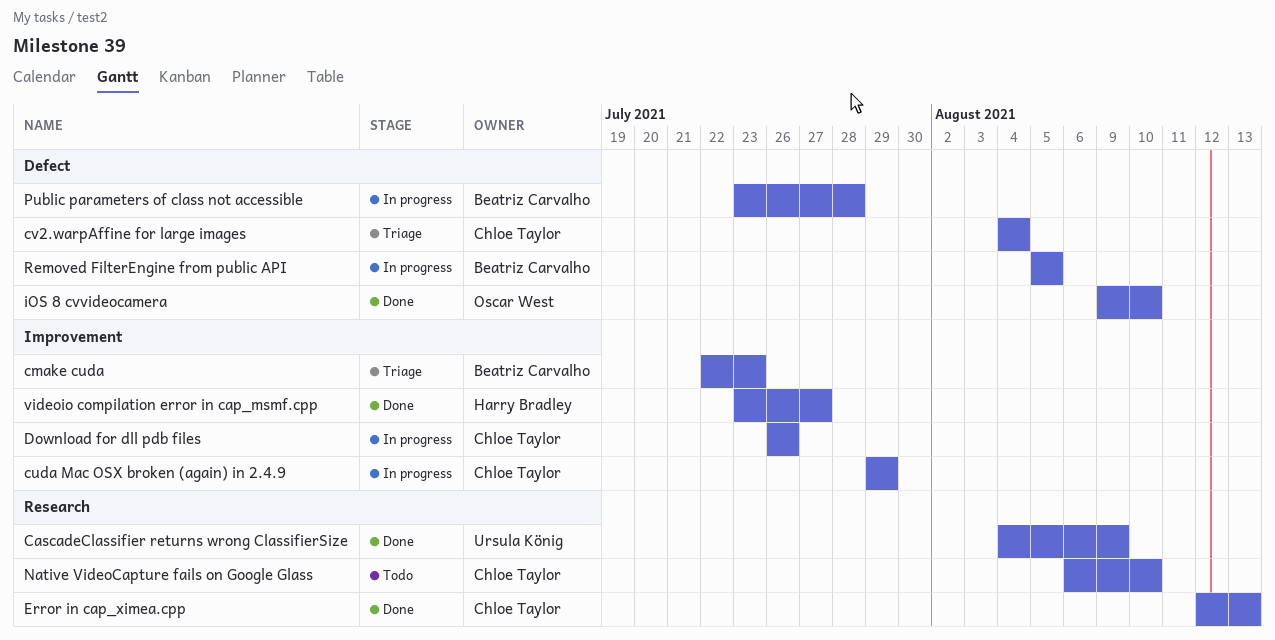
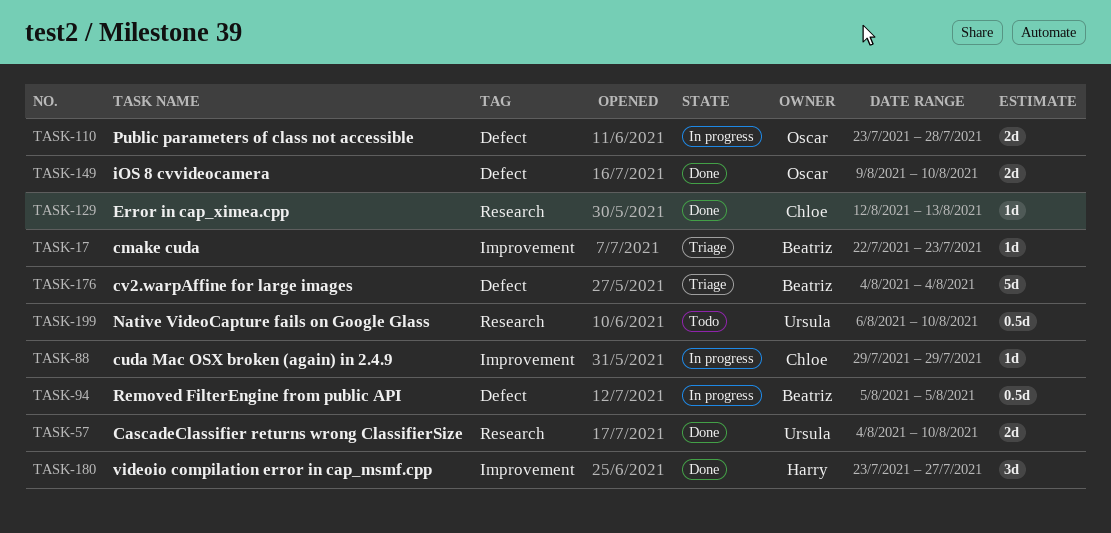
CascadeClassifier returns wrong ClassifierSize, due: Aug 9 -> Aug 10
cv2.warpAffine for large images, owner: Chloe Taylor -> Beatriz Carvalho
Download for dll pdb files: present -> none
Native VideoCapture fails on Google Glass, owner: Chloe Taylor -> Ursula König
Public parameters of class not accessible, owner: Beatriz Carvalho -> Oscar West

